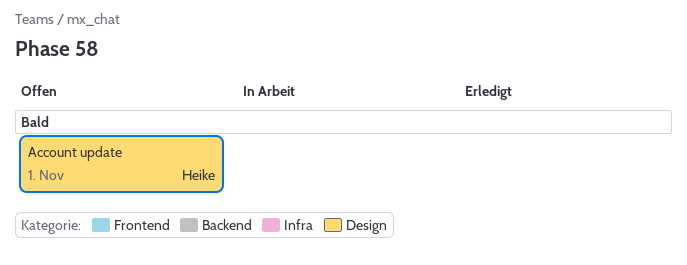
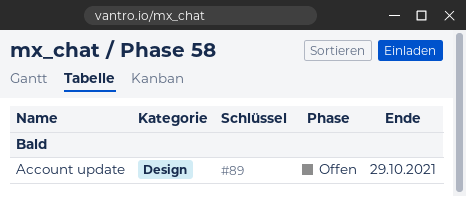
Account update, due: Nov 1 -> Oct 29

